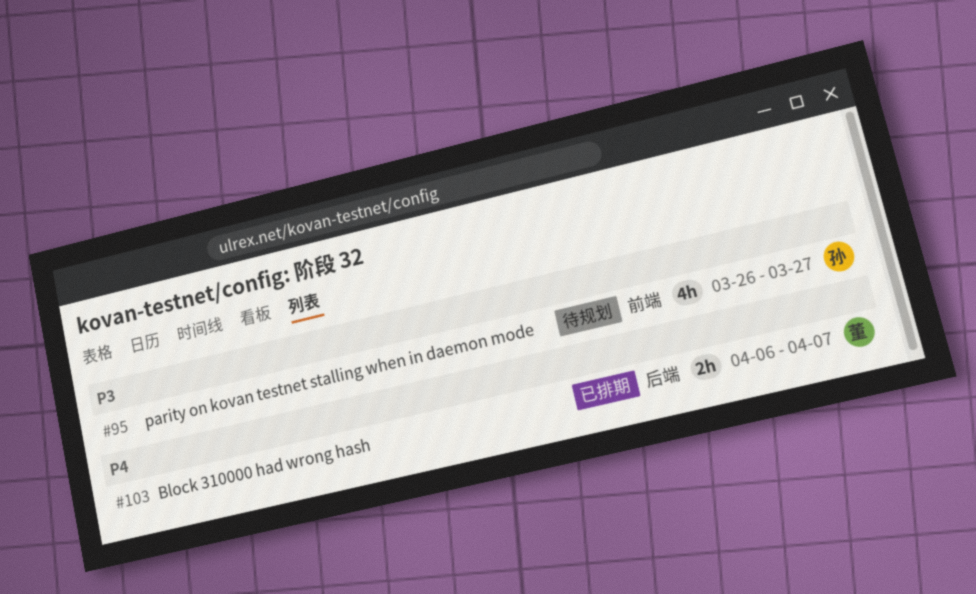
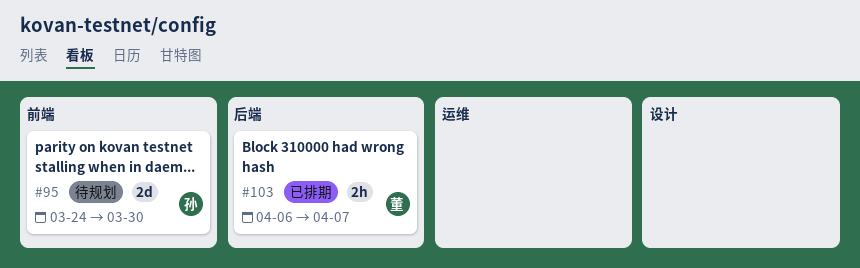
#95, estimate: 4h -> 2d
#95, start: Mar 26 -> Mar 24
#95, due: Mar 27 -> Mar 30

